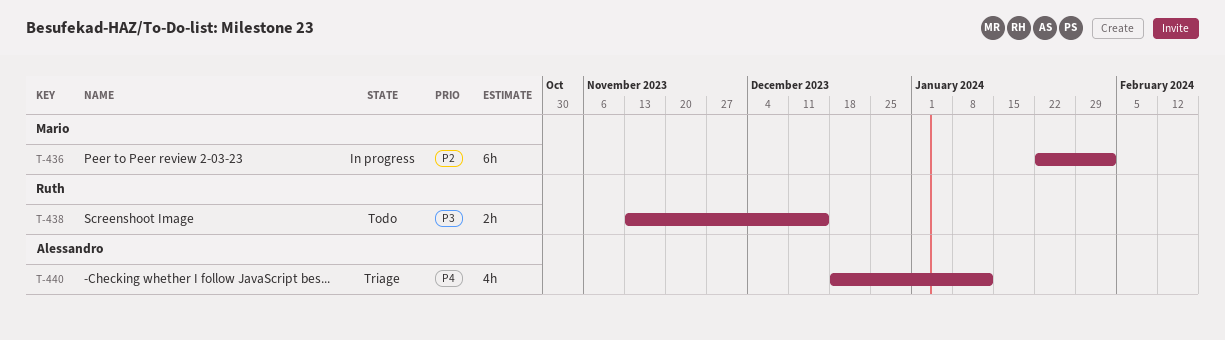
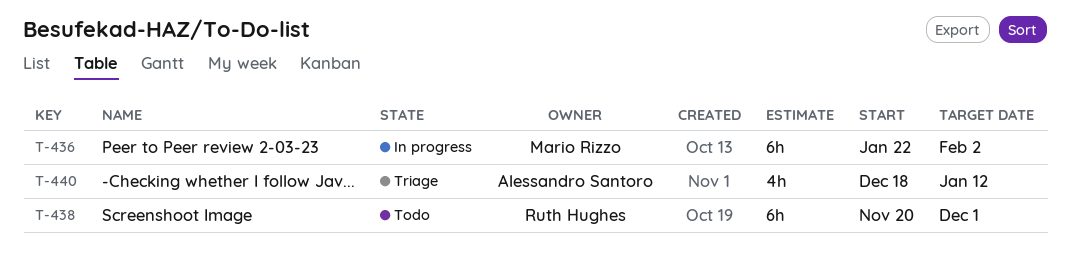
T-438, estimate: 2h -> 6h
T-438, start: Nov 13 -> Nov 20
T-438, due: Dec 15 -> Dec 1

